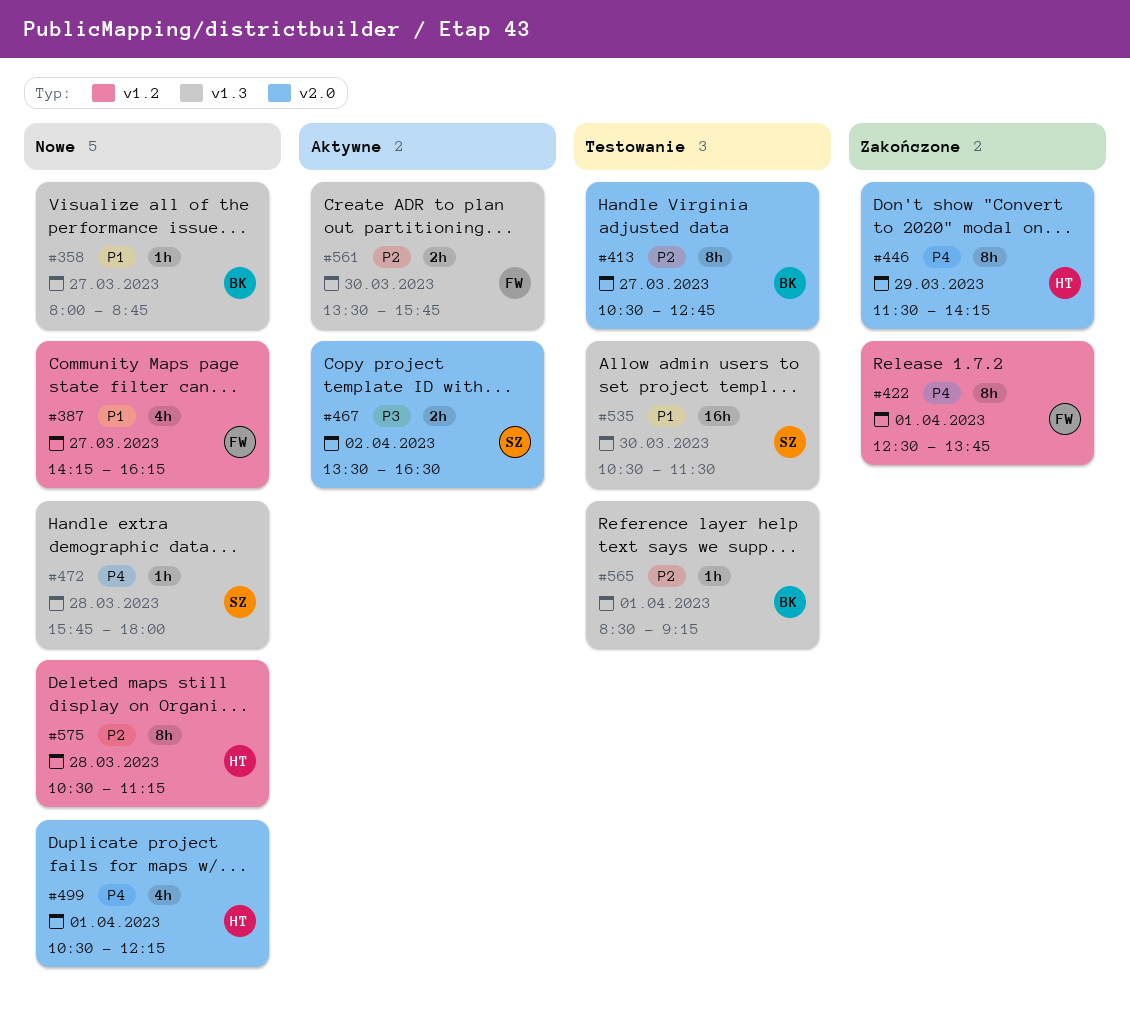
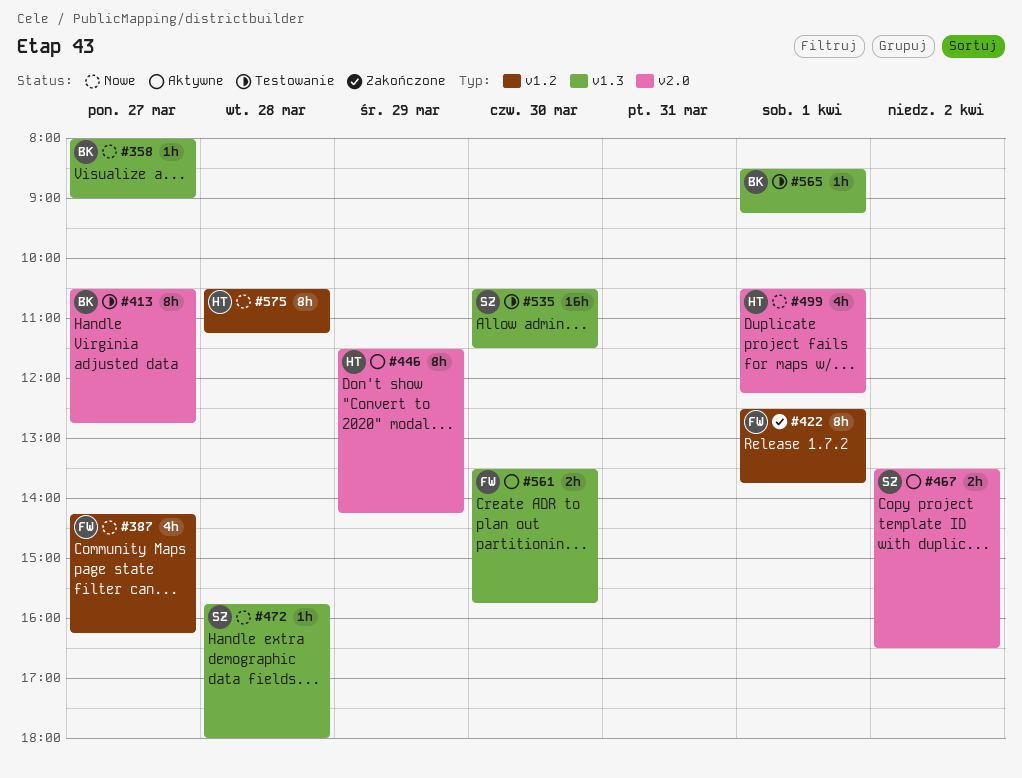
#358, ends: 08:45 -> 09:00
#446, status: Zakończone -> Aktywne

